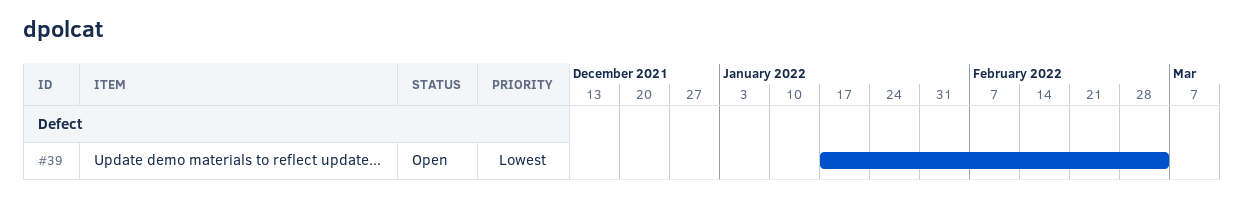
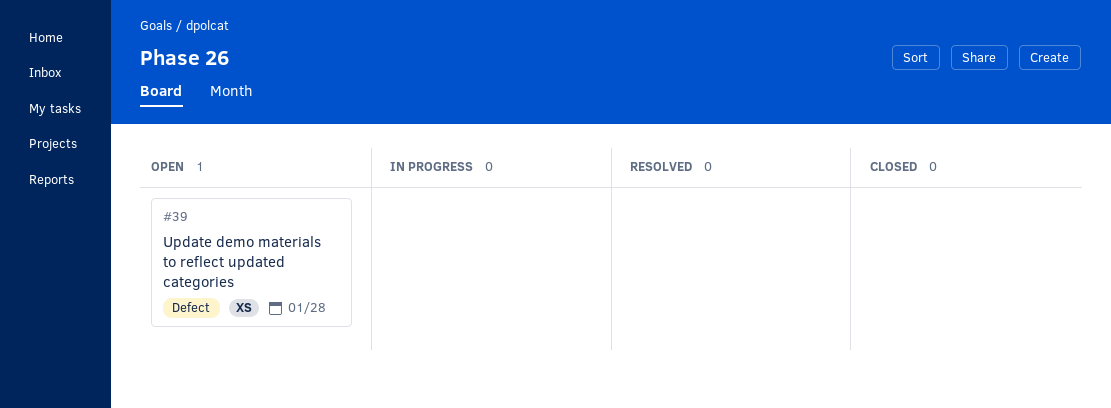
#39, due: Mar 4 -> Jan 28

